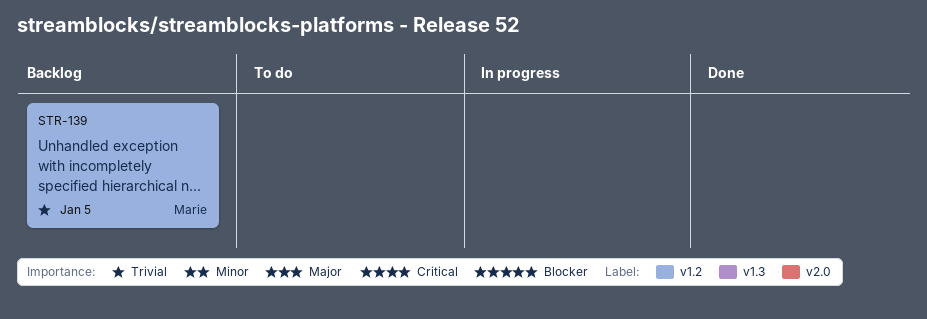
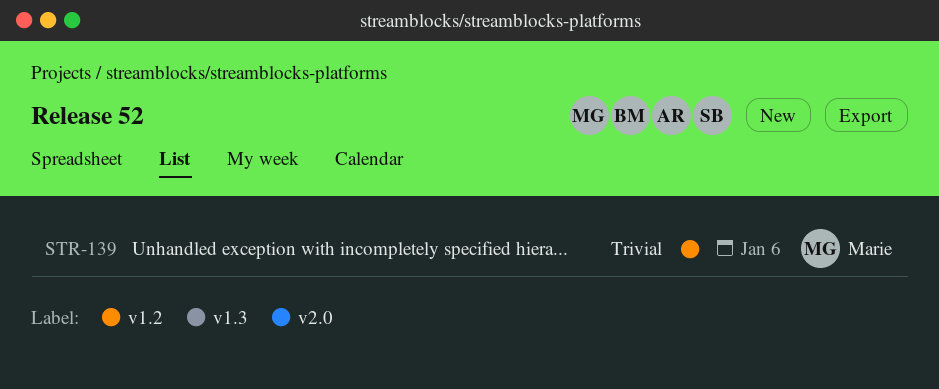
STR-139, due: Jan 5 -> Jan 6

